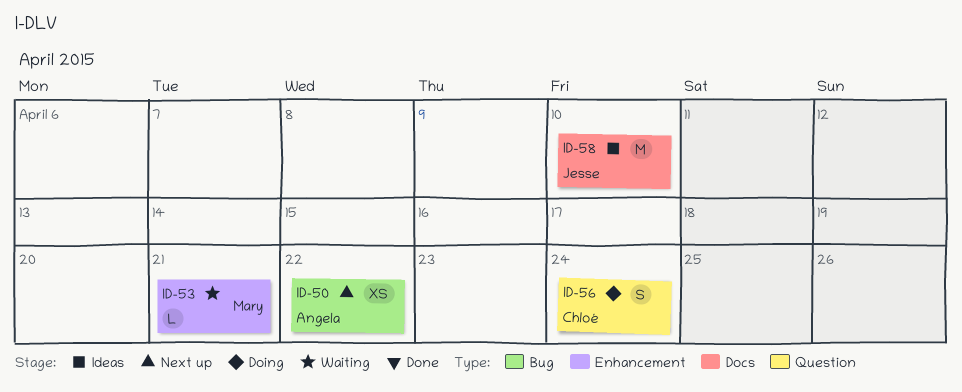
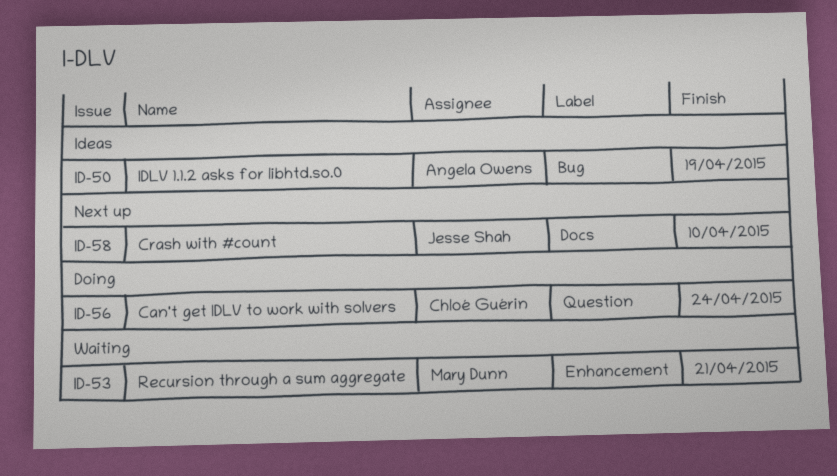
ID-50, status: Next up -> Ideas
ID-50, due: Apr 22 -> Apr 19
ID-58, status: Ideas -> Next up

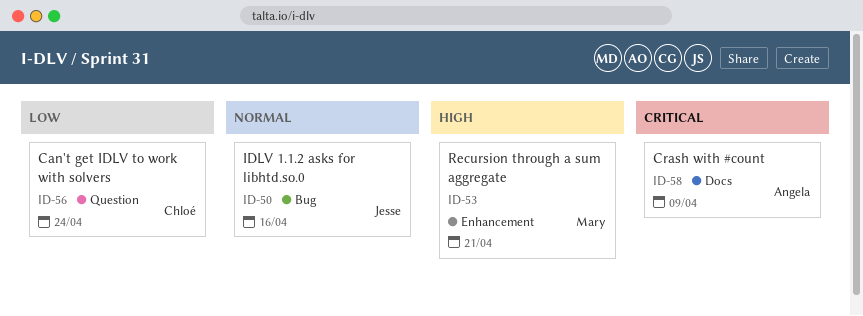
ID-50, owner: Angela Owens -> Jesse Shah
ID-50, due: Apr 19 -> Apr 16
ID-58, owner: Jesse Shah -> Angela Owens
ID-58, due: Apr 10 -> Apr 9

